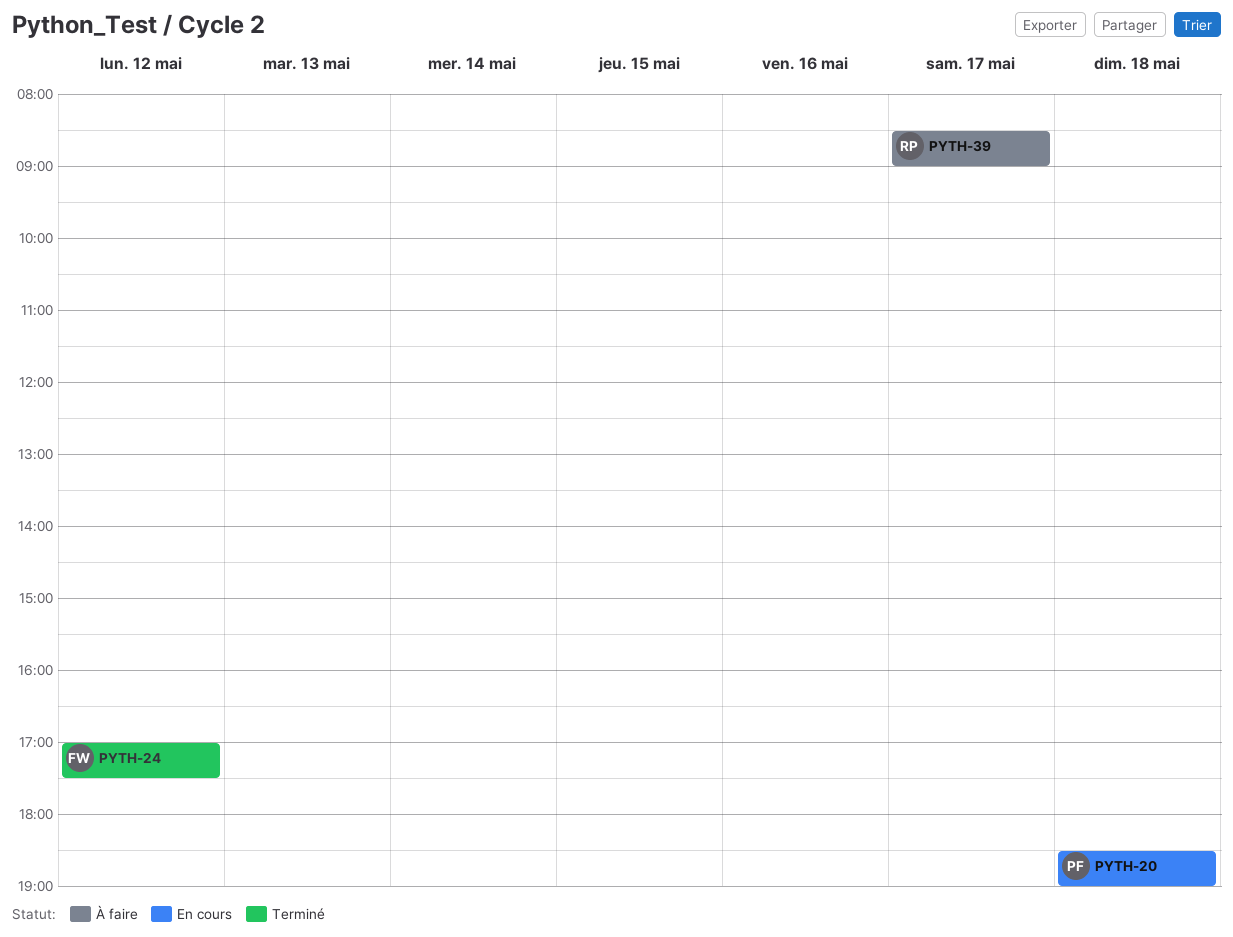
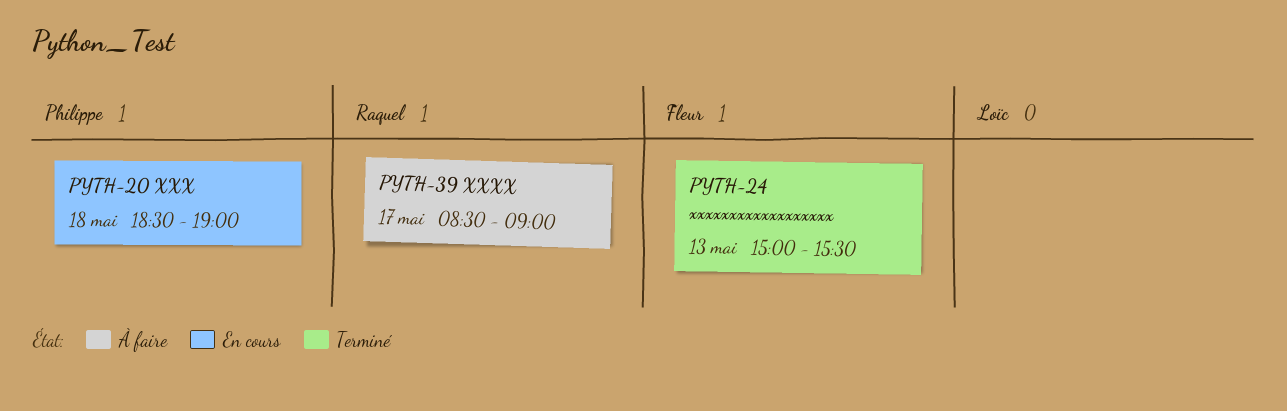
PYTH-24, day: May 12 -> May 13
PYTH-24, begins: 17:00 -> 15:00
PYTH-24, ends: 17:30 -> 15:30

